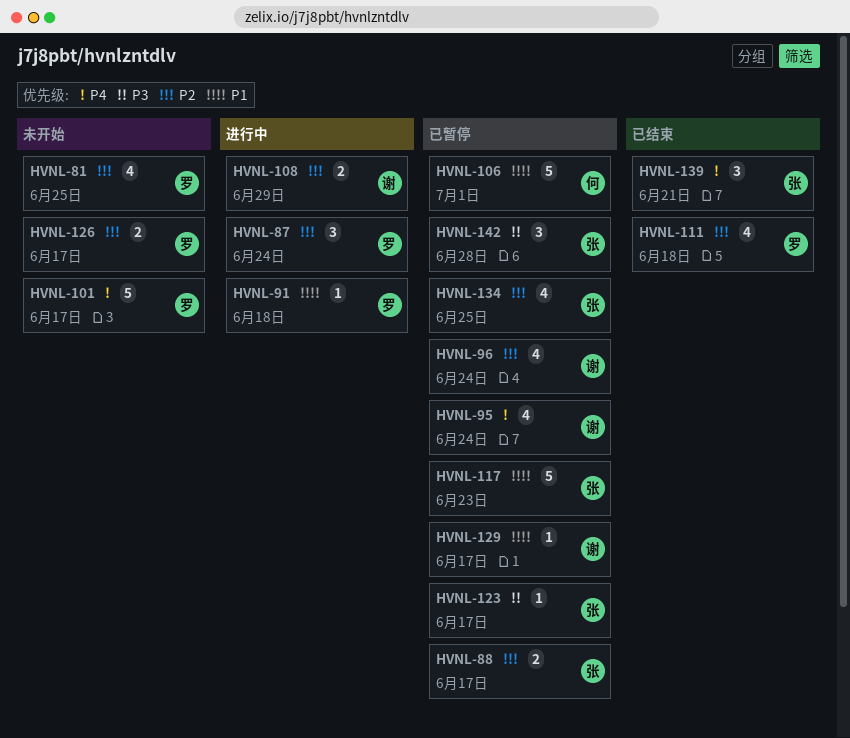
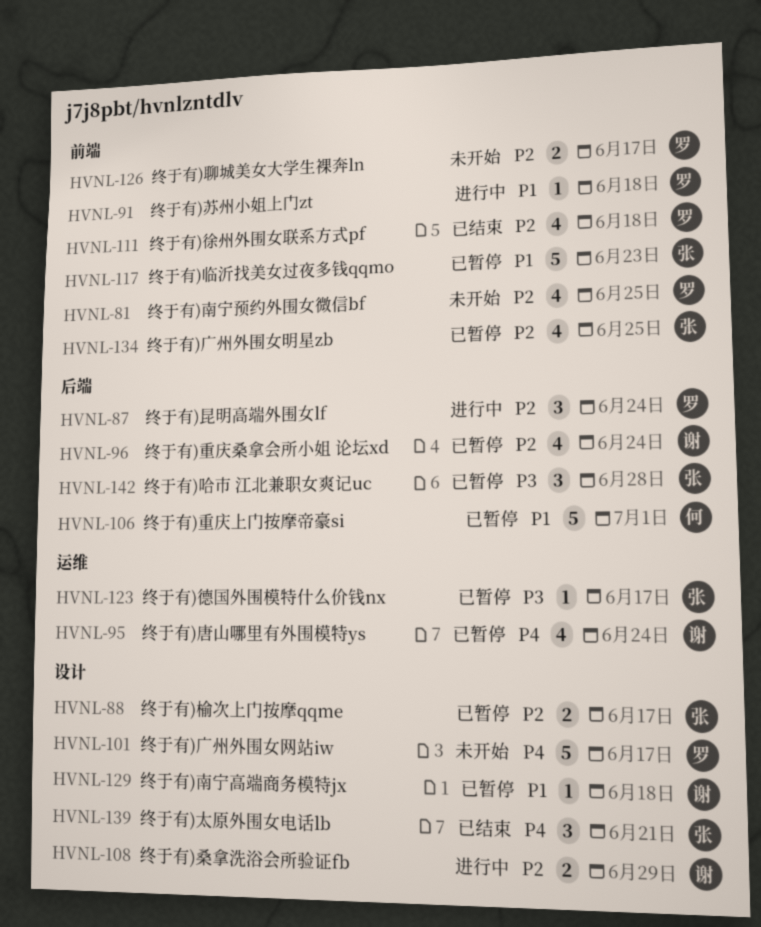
HVNL-129, due: Jun 17 -> Jun 18

